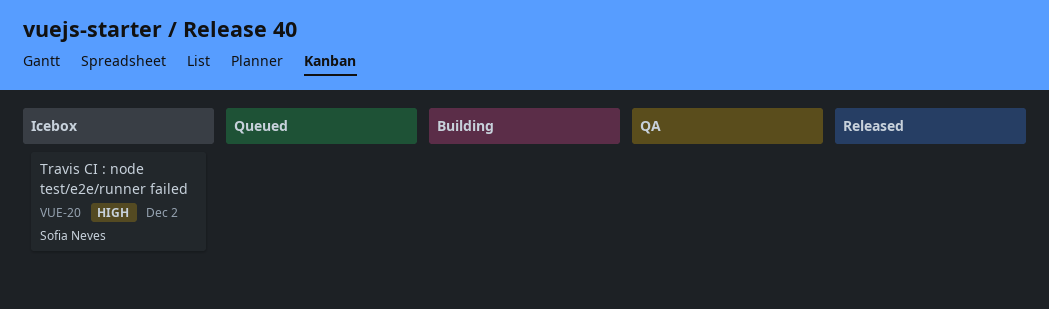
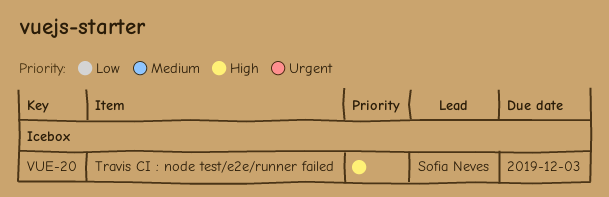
VUE-20, due: Dec 2 -> Dec 3

